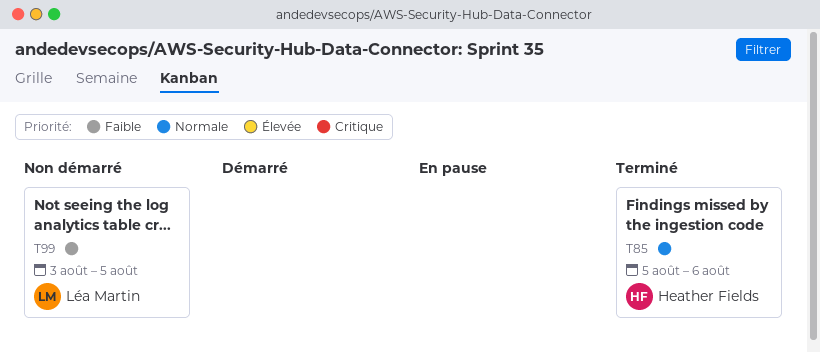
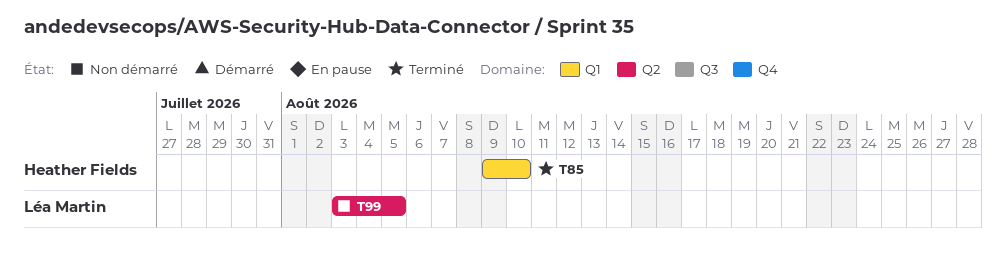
T85, start: Aug 5 -> Aug 9
T85, due: Aug 6 -> Aug 10

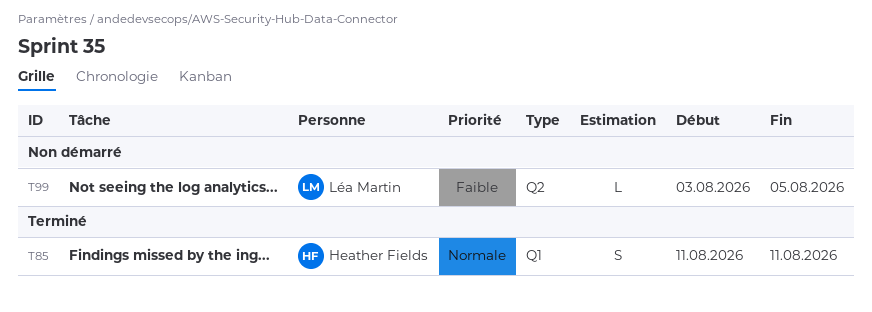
T85, start: Aug 9 -> Aug 11
T85, due: Aug 10 -> Aug 11

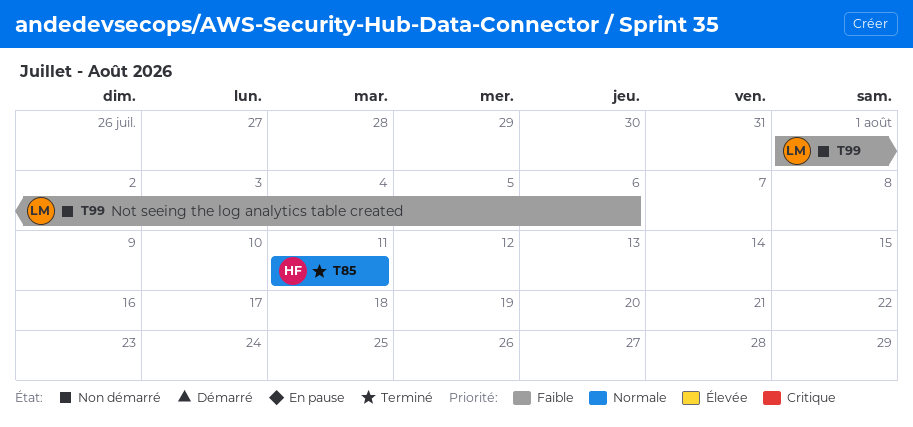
T99, start: Aug 3 -> Aug 1
T99, due: Aug 5 -> Aug 6

